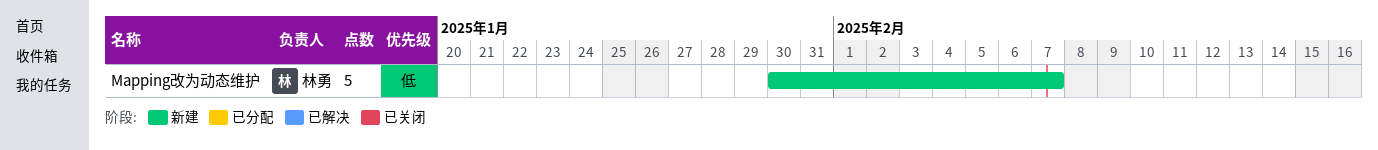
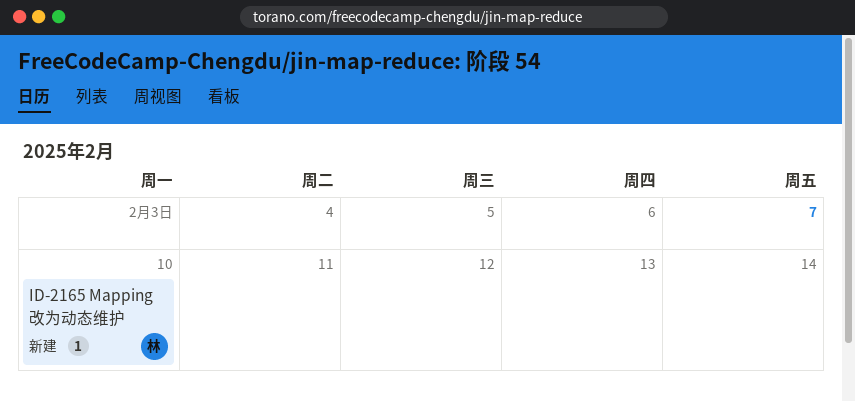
Mapping改为动态维护, estimate: 5 -> 1
Mapping改为动态维护, due: Feb 7 -> Feb 10

